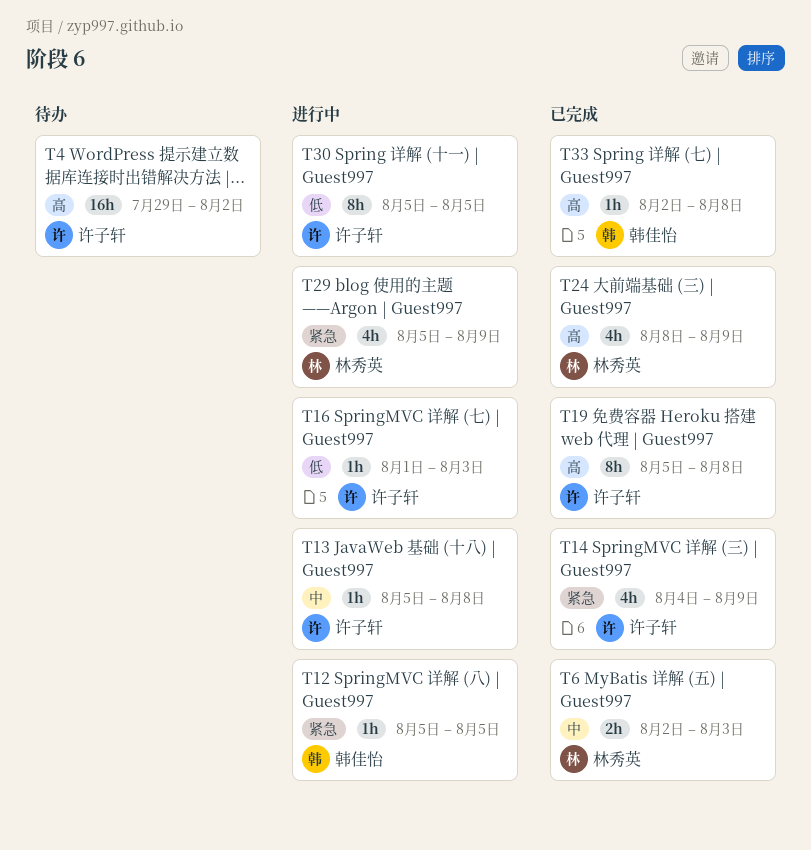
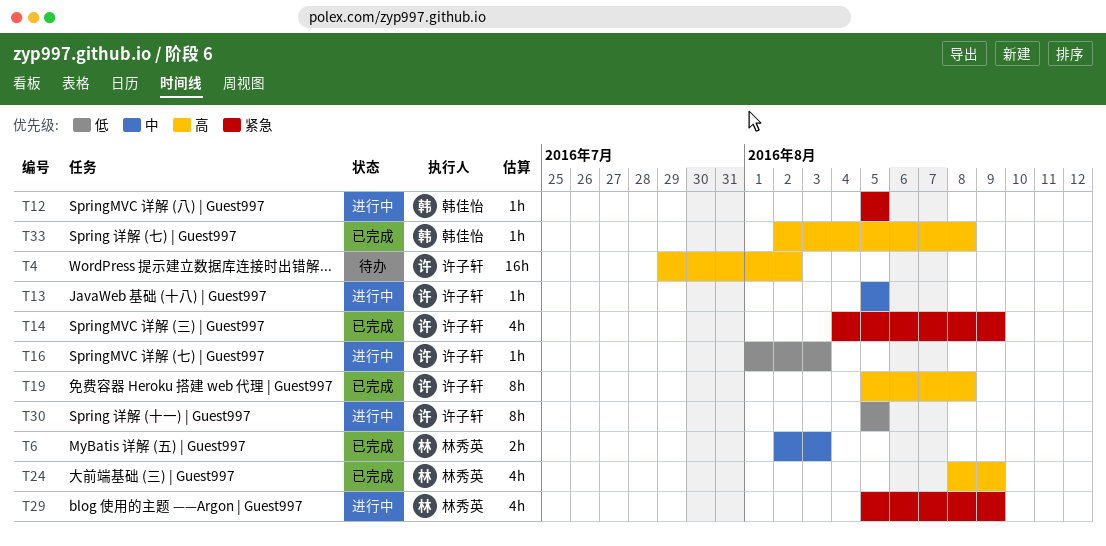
T13, due: Aug 8 -> Aug 5

